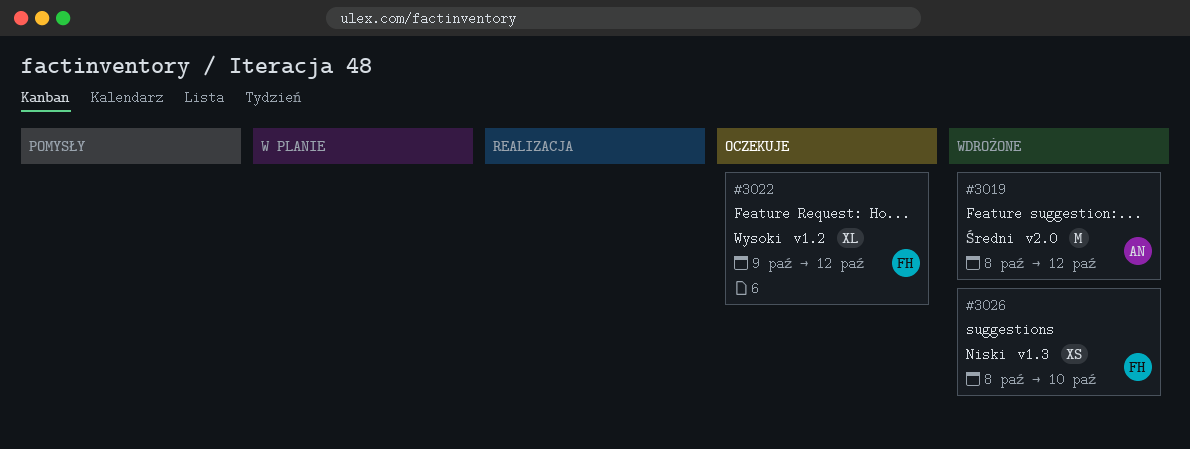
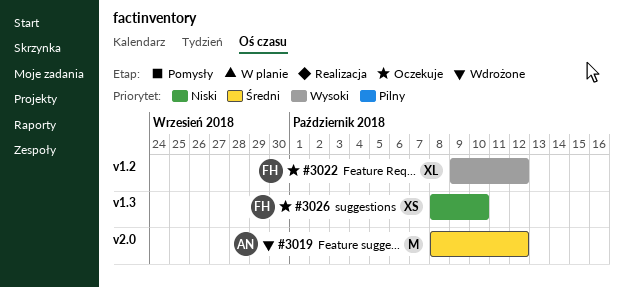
#3026, status: Wdrożone -> Oczekuje

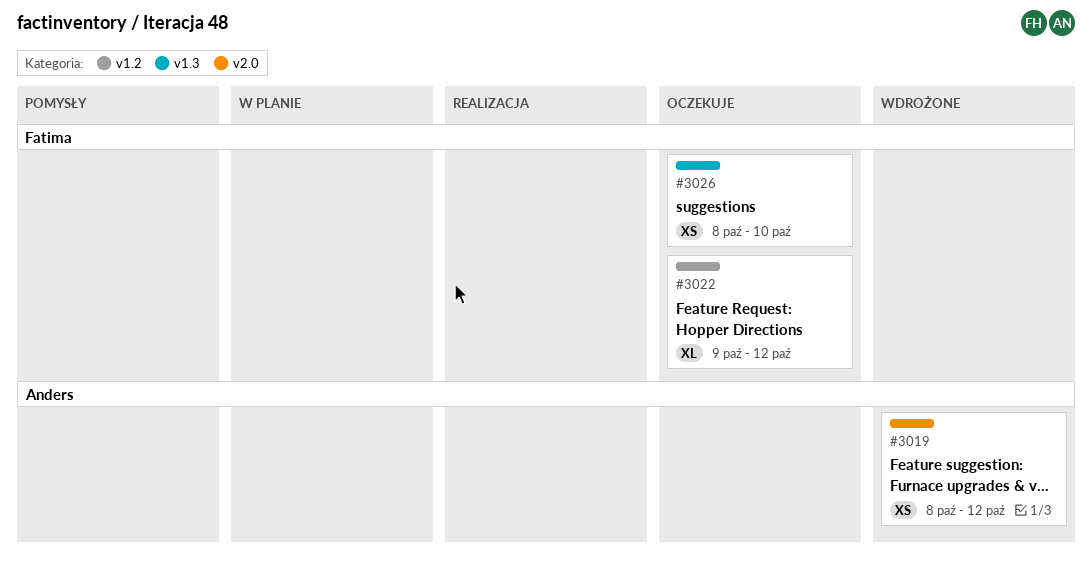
#3019, estimate: M -> XS

